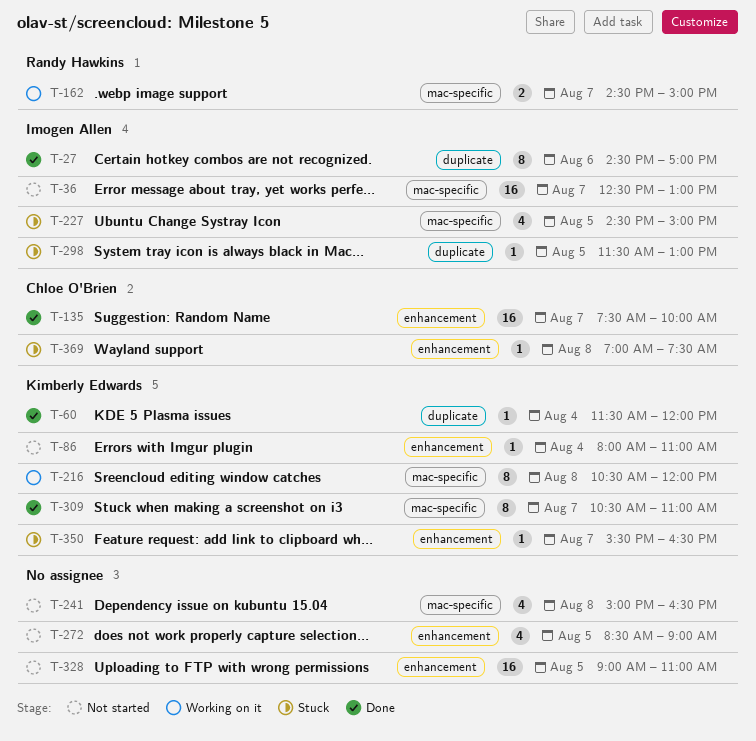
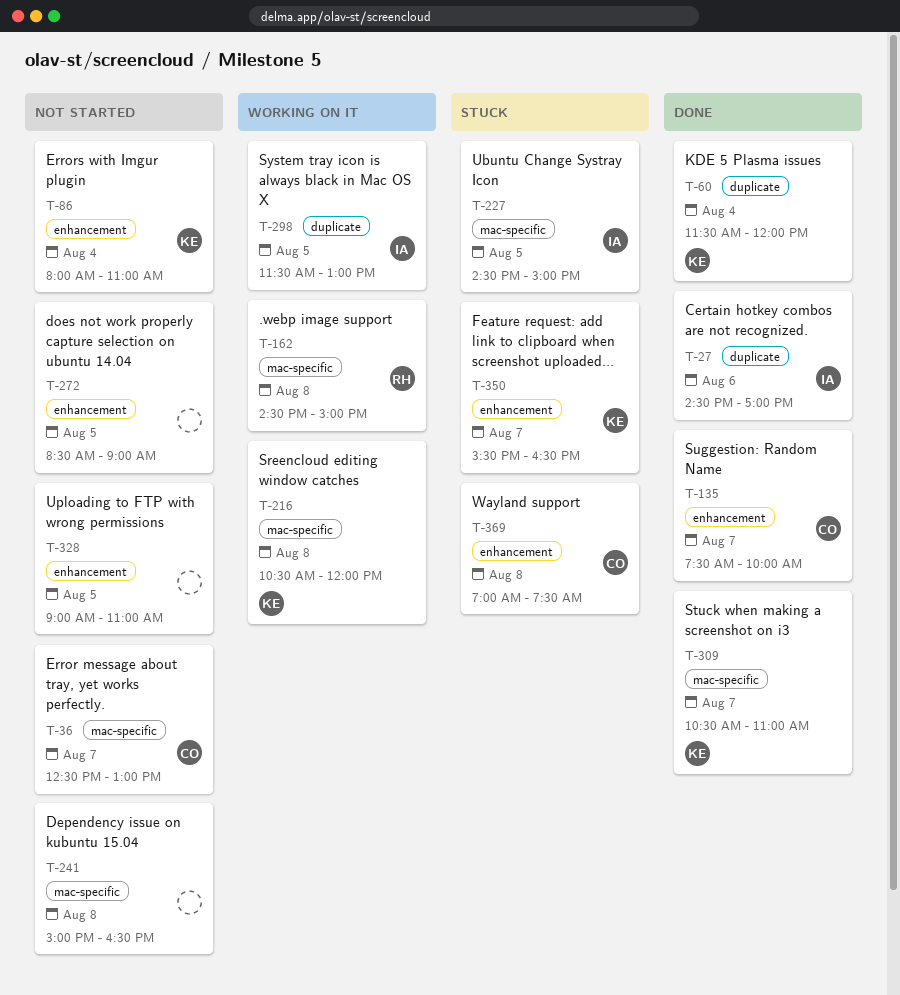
T-36, owner: Imogen Allen -> Chloe O'Brien
T-162, day: Aug 7 -> Aug 8
T-298, status: Stuck -> Working on it

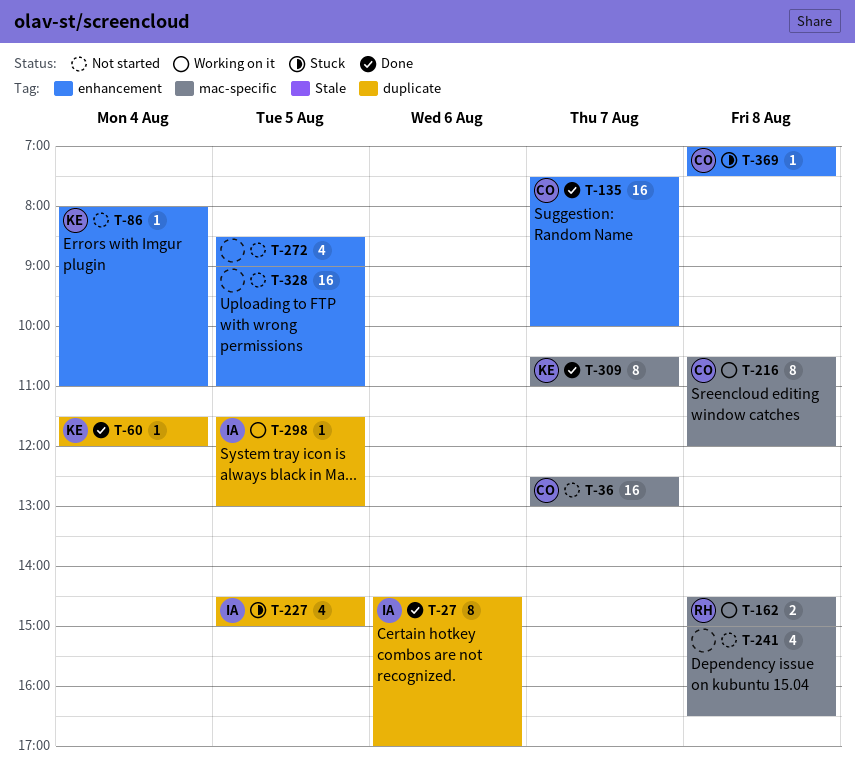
T-216, owner: KE -> CO
T-227, label: mac-specific -> duplicate
T-350: present -> none

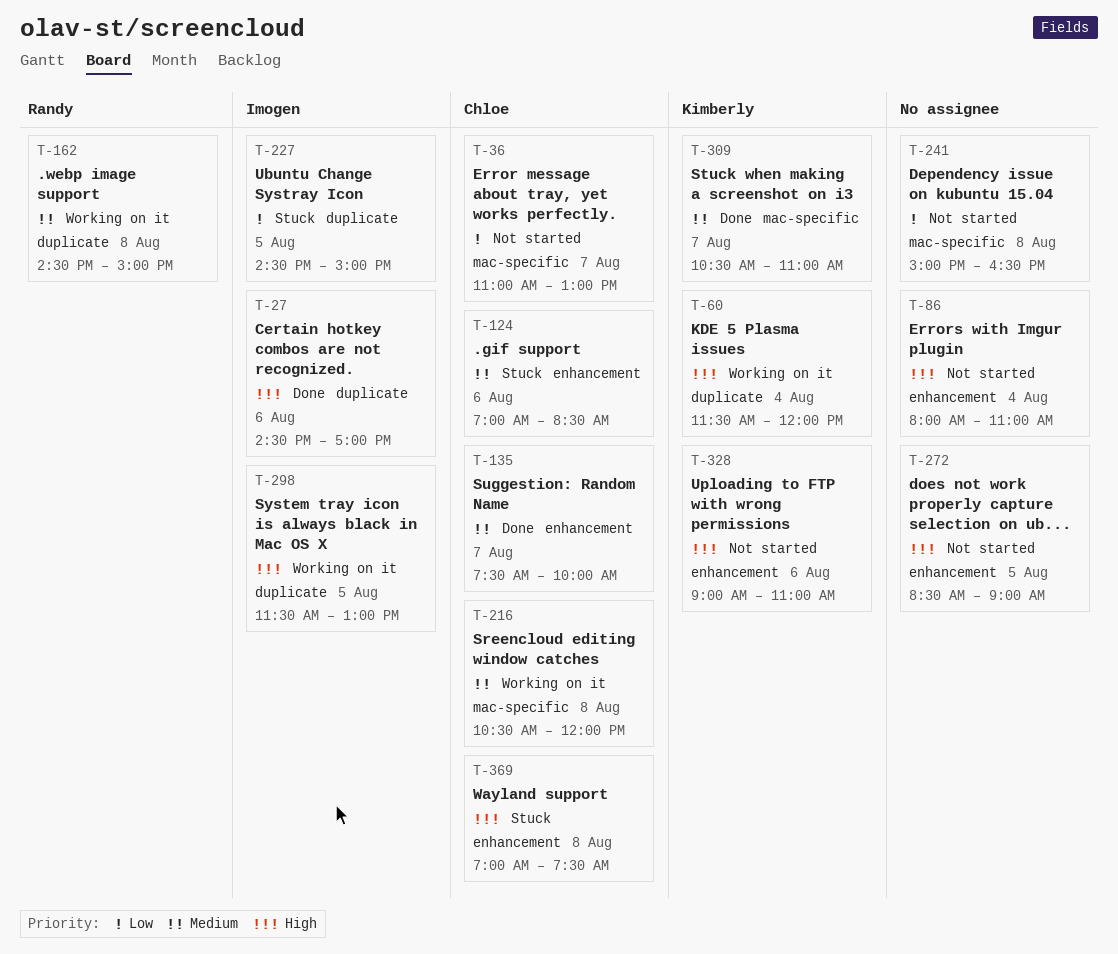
T-36, begins: 12:30 -> 11:00
T-60, status: Done -> Working on it
T-86, owner: Kimberly -> none
T-124: none -> present
T-162, label: mac-specific -> duplicate
T-328, owner: none -> Kimberly
T-328, day: Aug 5 -> Aug 6

